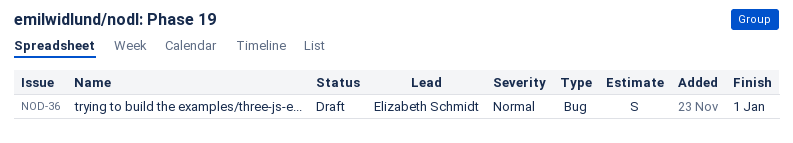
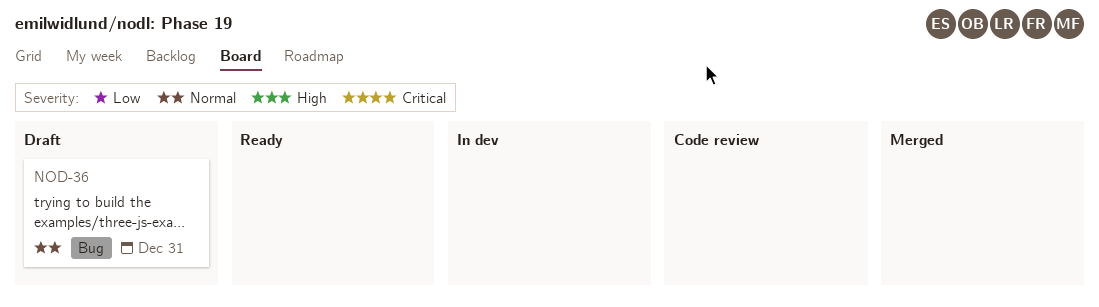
NOD-36, due: Jan 1 -> Dec 31

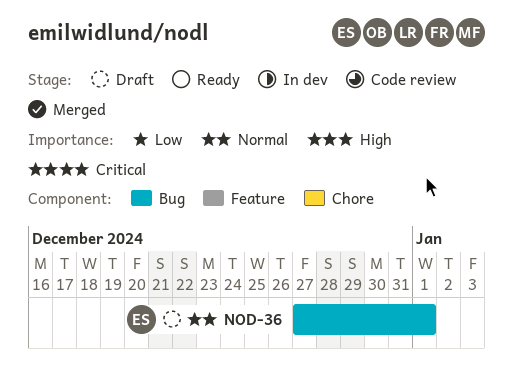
NOD-36, due: Dec 31 -> Jan 1

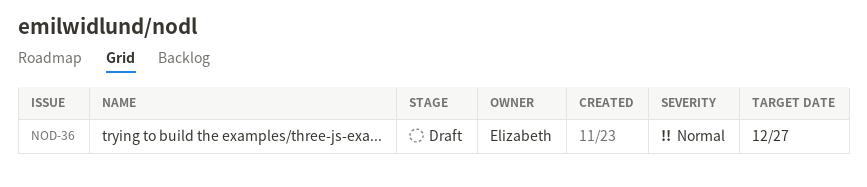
NOD-36, due: Jan 1 -> Dec 27

